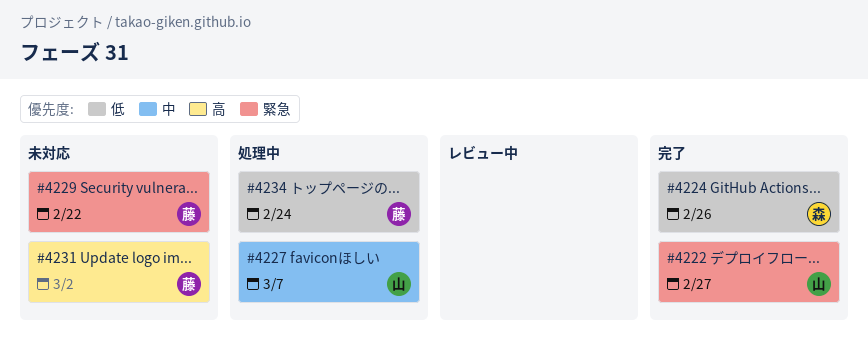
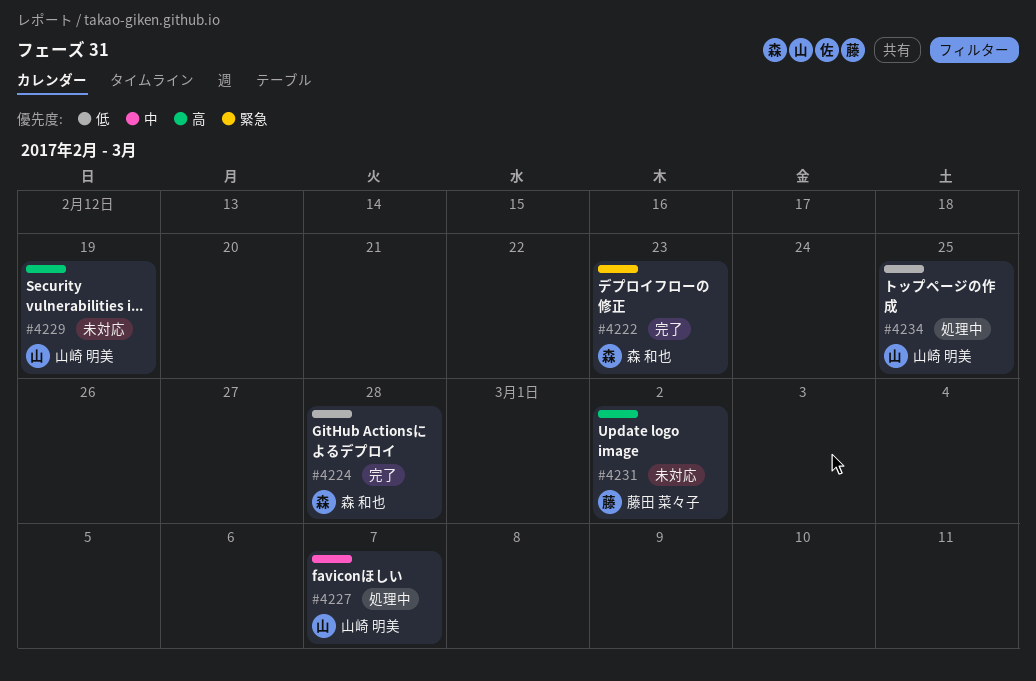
#4222, owner: 山崎 明美 -> 森 和也
#4222, due: Feb 27 -> Feb 23
#4224, due: Feb 26 -> Feb 28
#4229, owner: 藤田 菜々子 -> 山崎 明美
#4229, priority: 緊急 -> 高
#4229, due: Feb 22 -> Feb 19
#4234, owner: 藤田 菜々子 -> 山崎 明美
#4234, due: Feb 24 -> Feb 25

